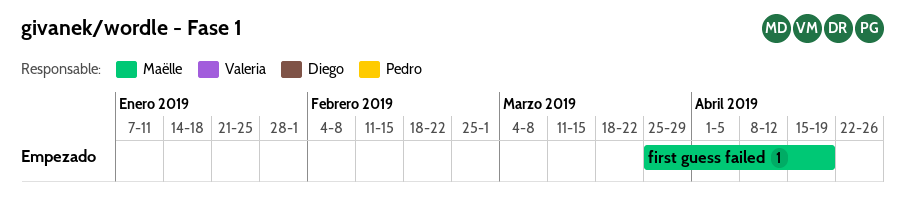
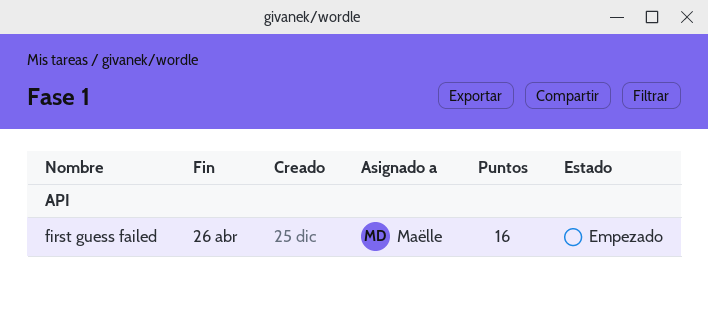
first guess failed, estimate: 1 -> 16
first guess failed, due: Apr 19 -> Apr 26

